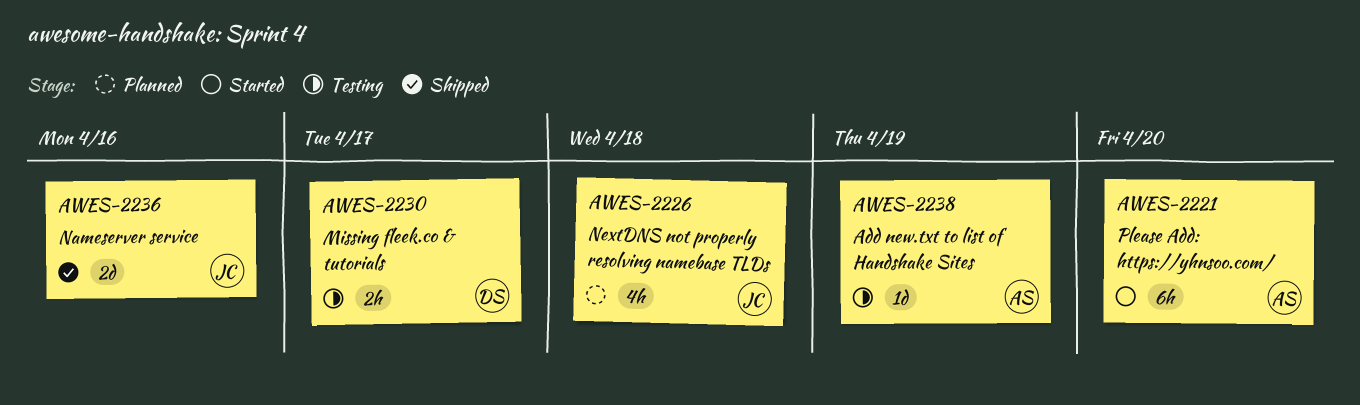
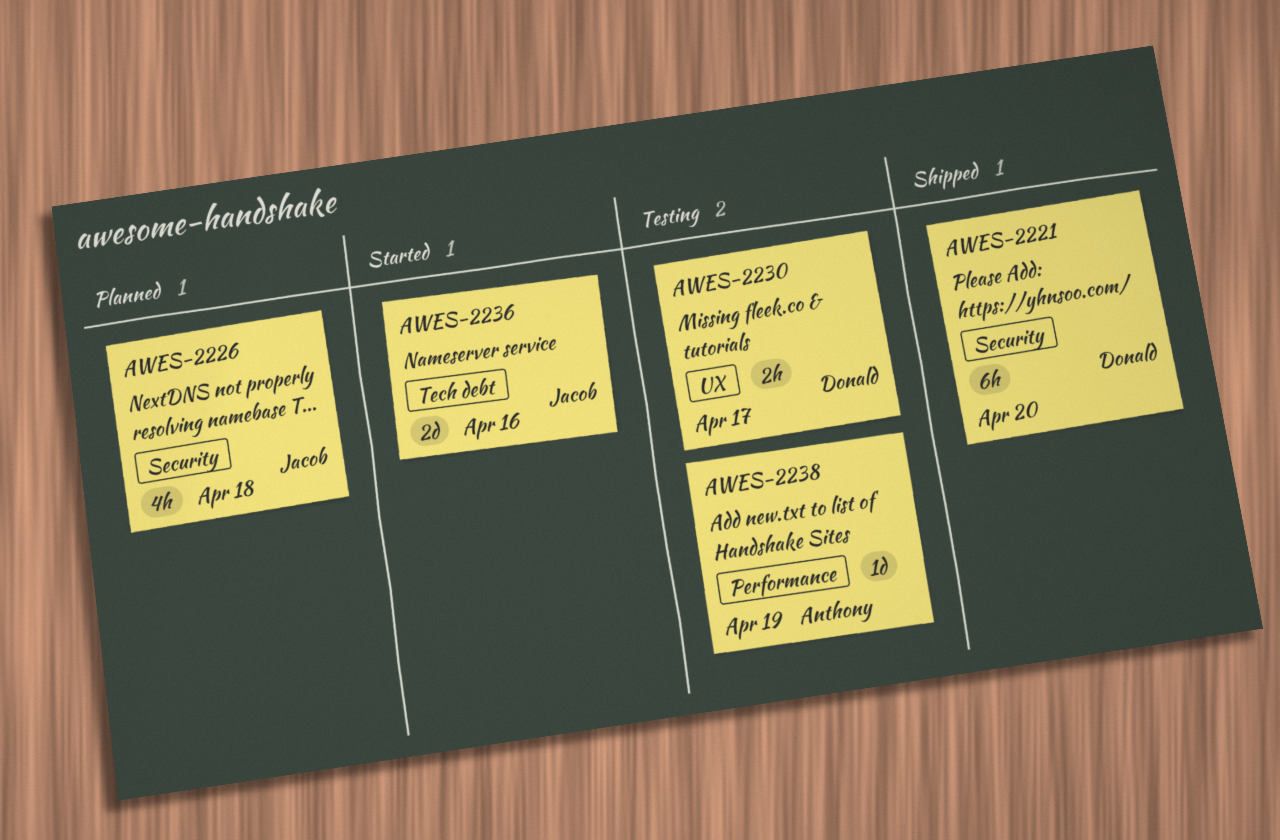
AWES-2221, status: Started -> Shipped
AWES-2221, owner: Anthony -> Donald
AWES-2236, status: Shipped -> Started

